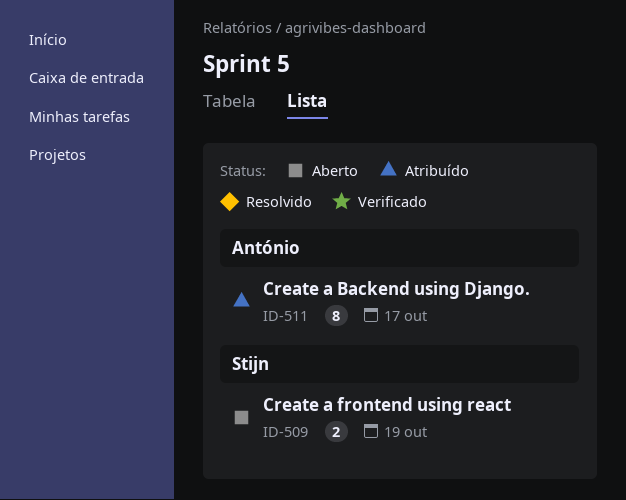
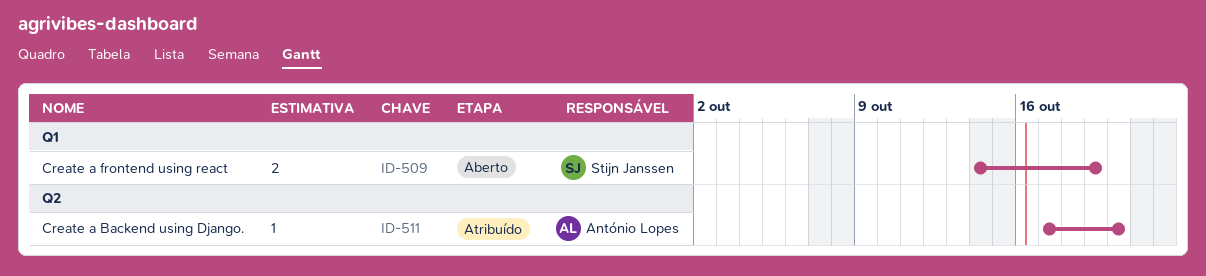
ID-511, estimate: 8 -> 1
ID-511, due: Oct 17 -> Oct 20

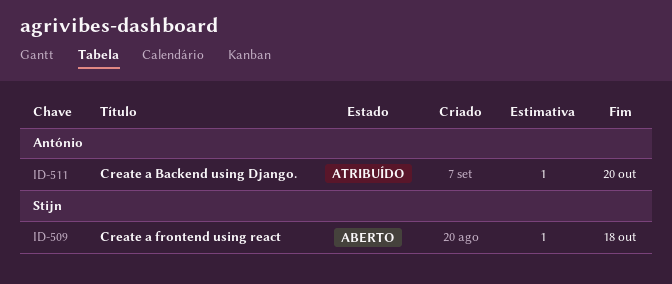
ID-509, estimate: 2 -> 1
ID-509, due: Oct 19 -> Oct 18

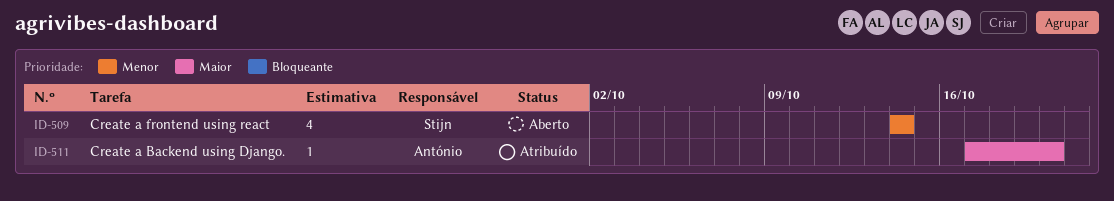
ID-509, estimate: 1 -> 4
ID-509, due: Oct 18 -> Oct 14

